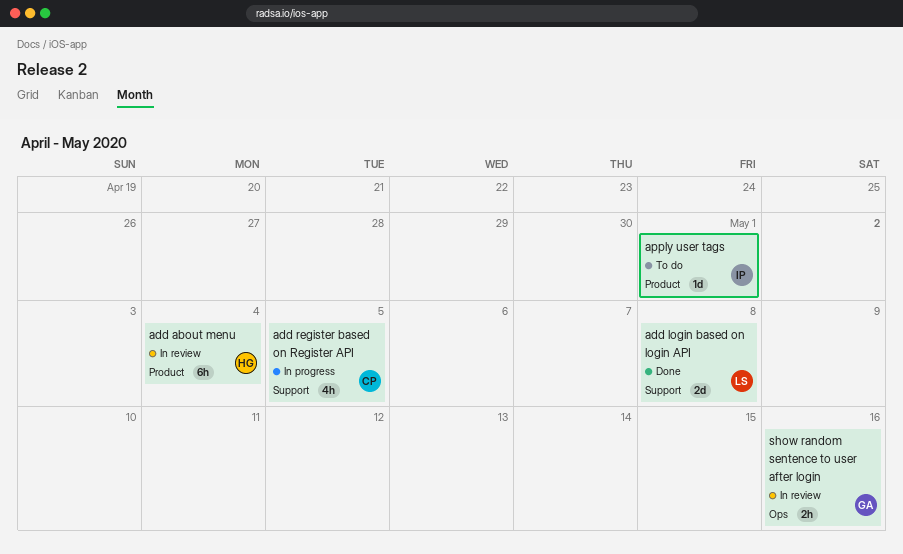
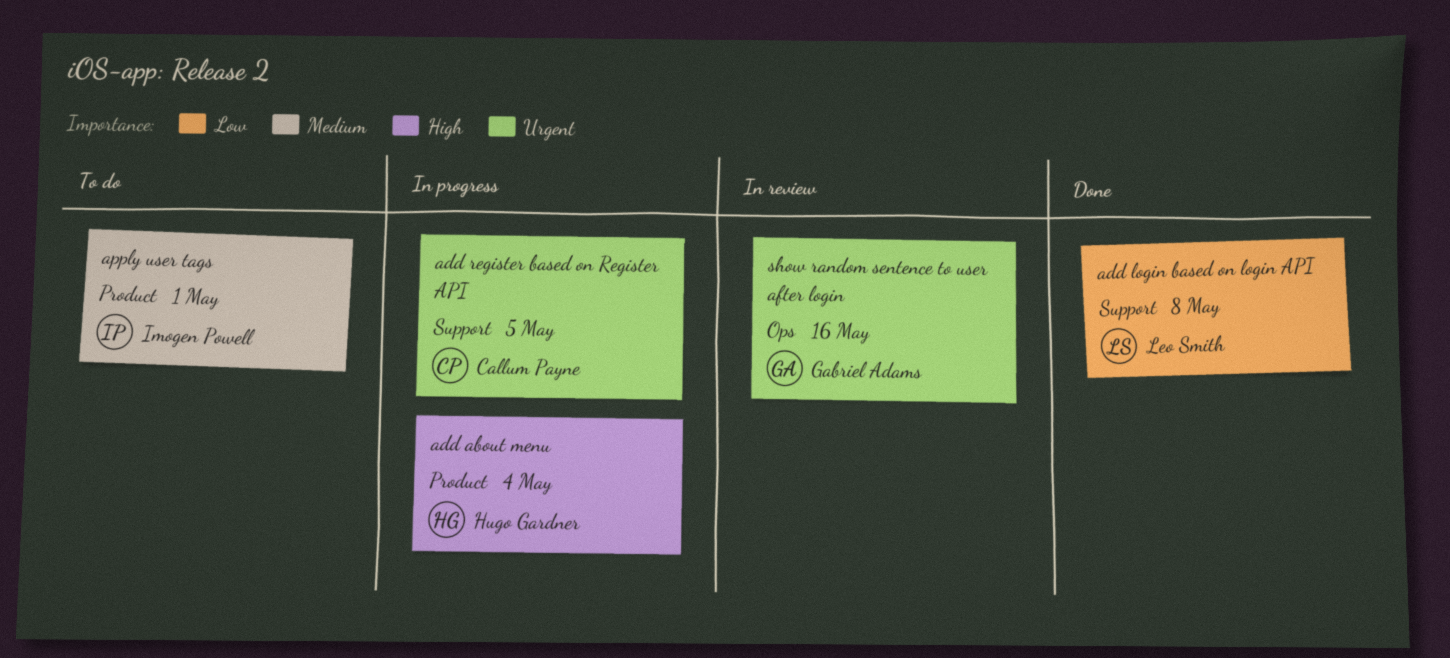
add about menu, status: In review -> In progress

